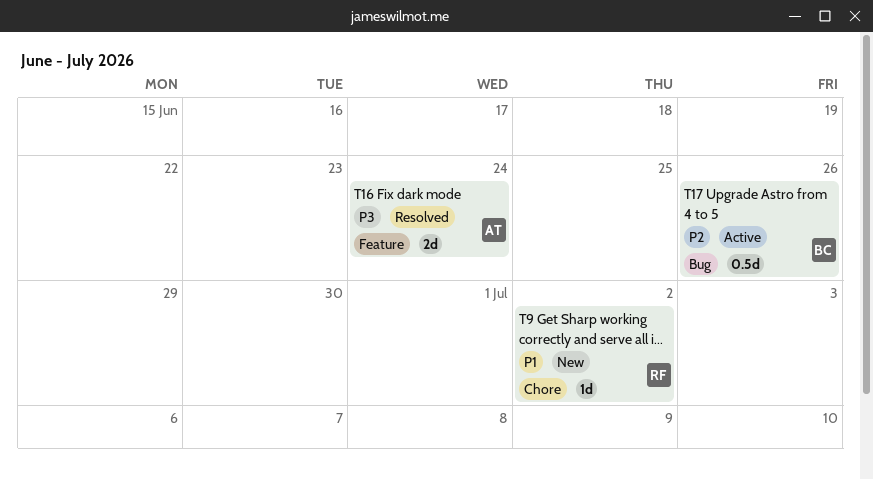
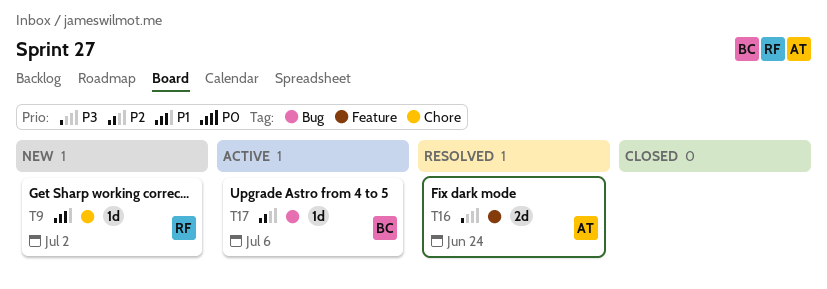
T17, estimate: 0.5d -> 1d
T17, due: Jun 26 -> Jul 6

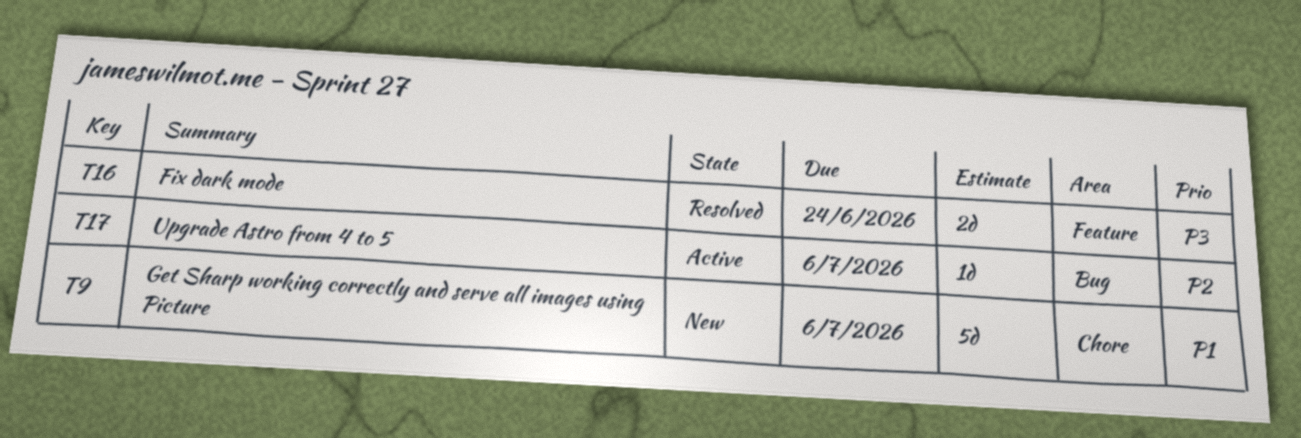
T9, estimate: 1d -> 5d
T9, due: Jul 2 -> Jul 6

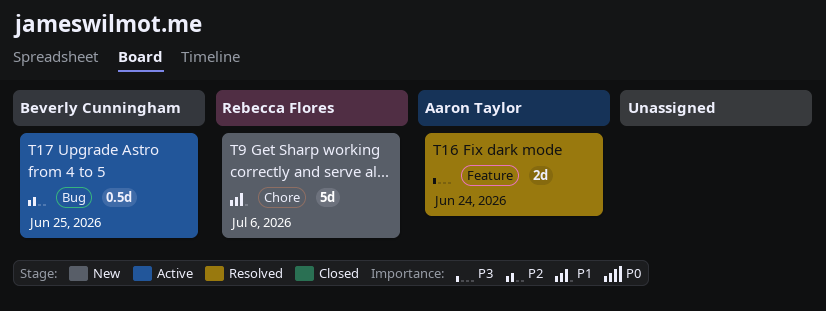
T17, estimate: 1d -> 0.5d
T17, due: Jul 6 -> Jun 25

